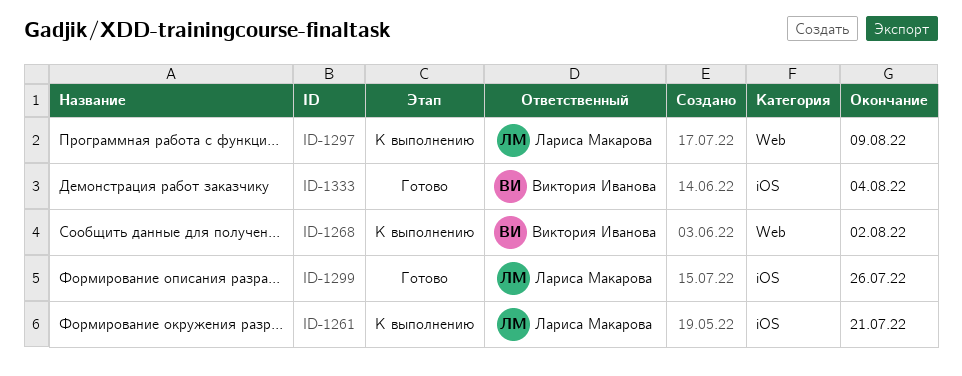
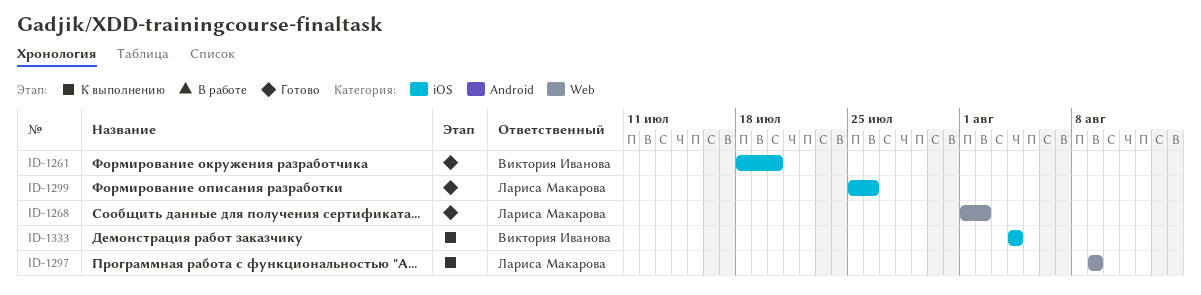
ID-1261, status: К выполнению -> Готово
ID-1261, owner: Лариса Макарова -> Виктория Иванова
ID-1261, due: Jul 21 -> Jul 20
ID-1268, status: К выполнению -> Готово
ID-1268, owner: Виктория Иванова -> Лариса Макарова
ID-1333, status: Готово -> К выполнению

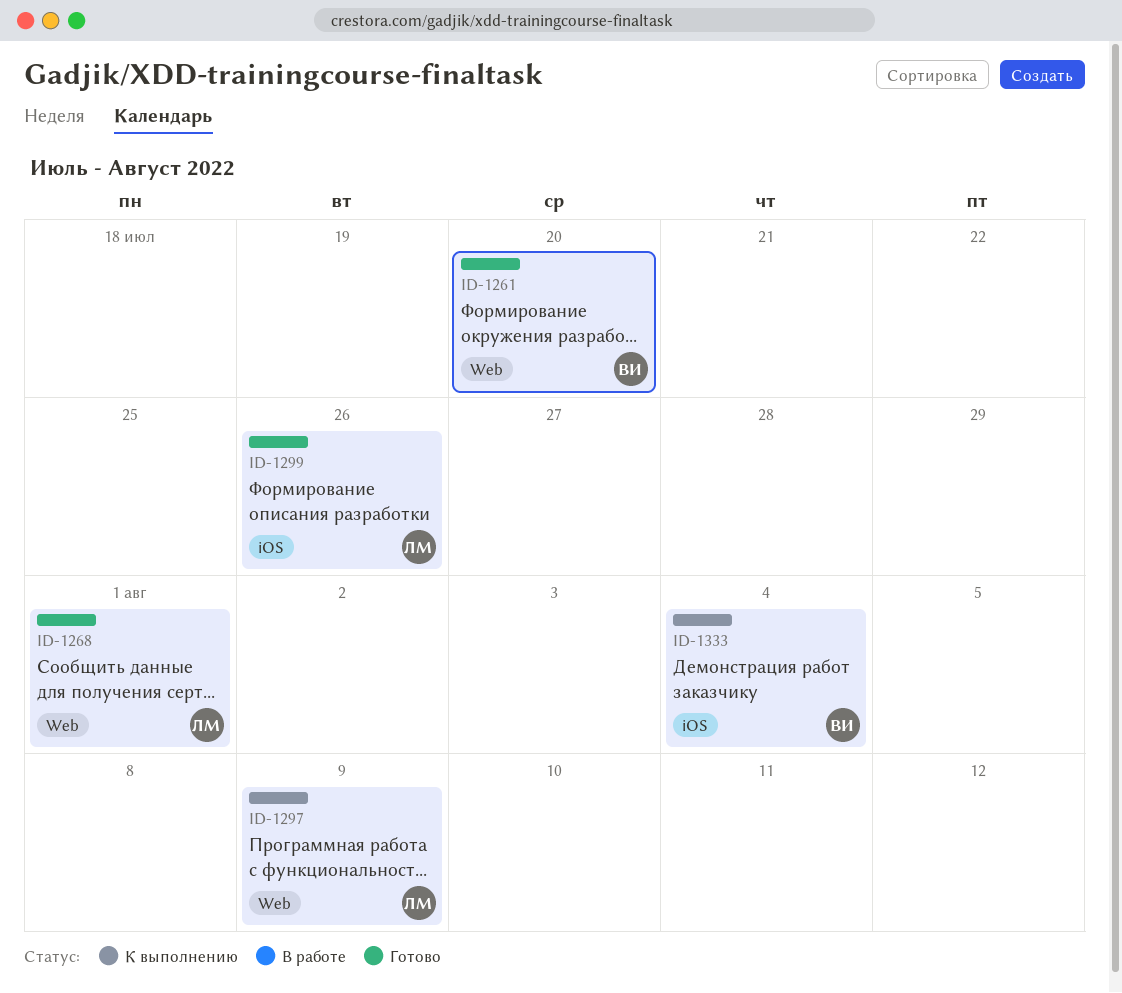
ID-1261, label: iOS -> Web
ID-1268, due: Aug 2 -> Aug 1

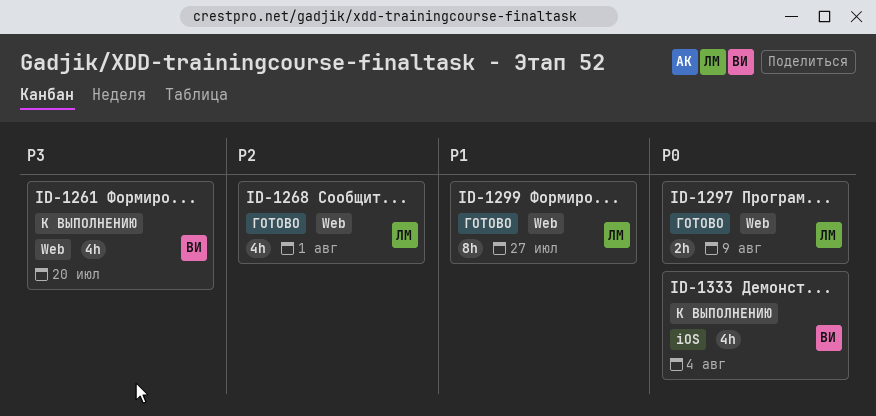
ID-1261, status: Готово -> К выполнению
ID-1297, status: К выполнению -> Готово
ID-1299, label: iOS -> Web
ID-1299, due: Jul 26 -> Jul 27

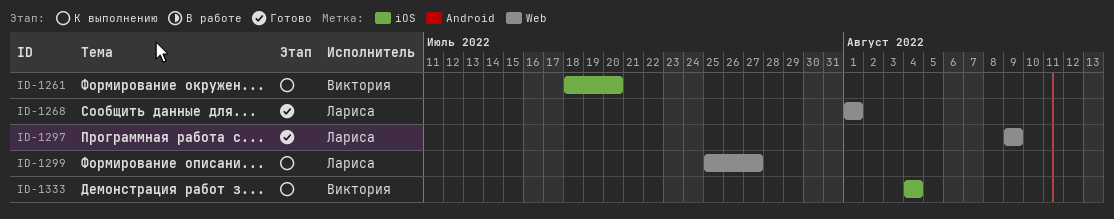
ID-1261, label: Web -> iOS
ID-1299, status: Готово -> К выполнению

